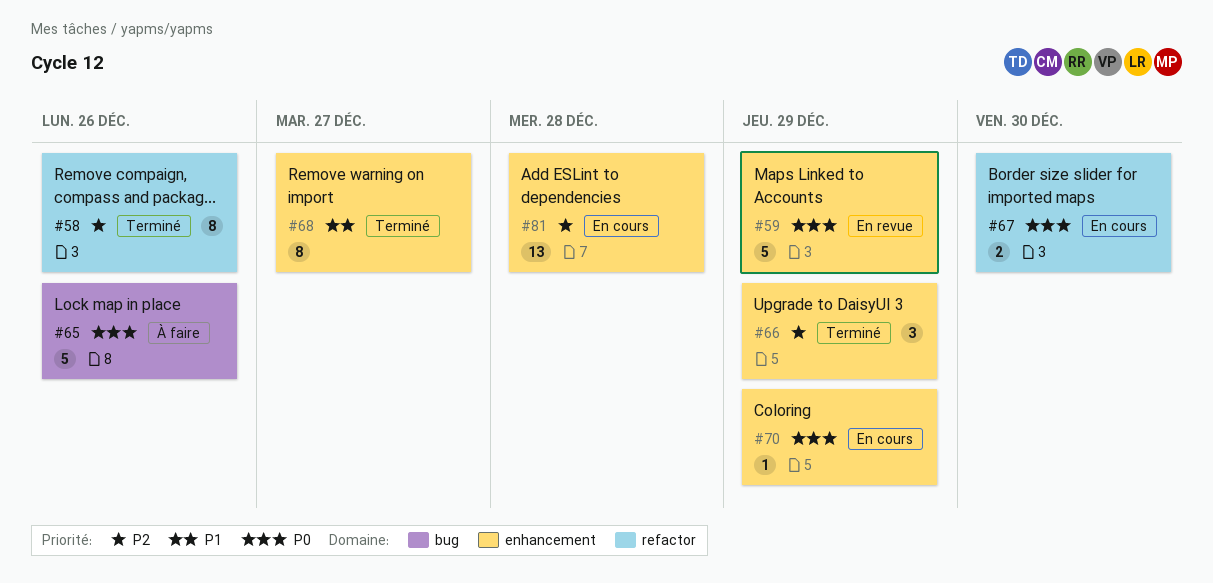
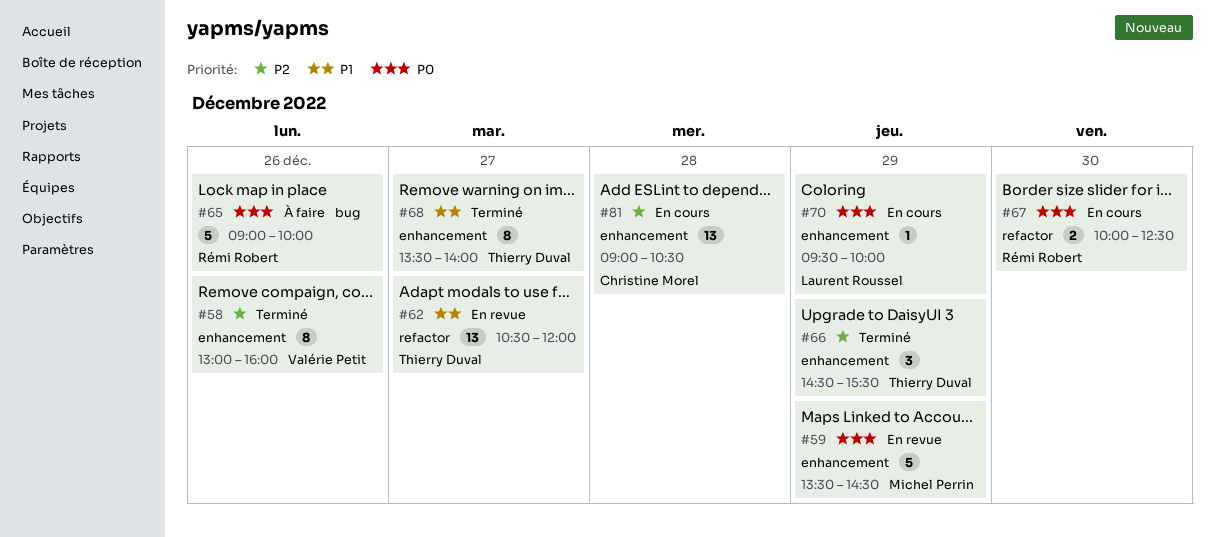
#58, label: refactor -> enhancement
#62: none -> present

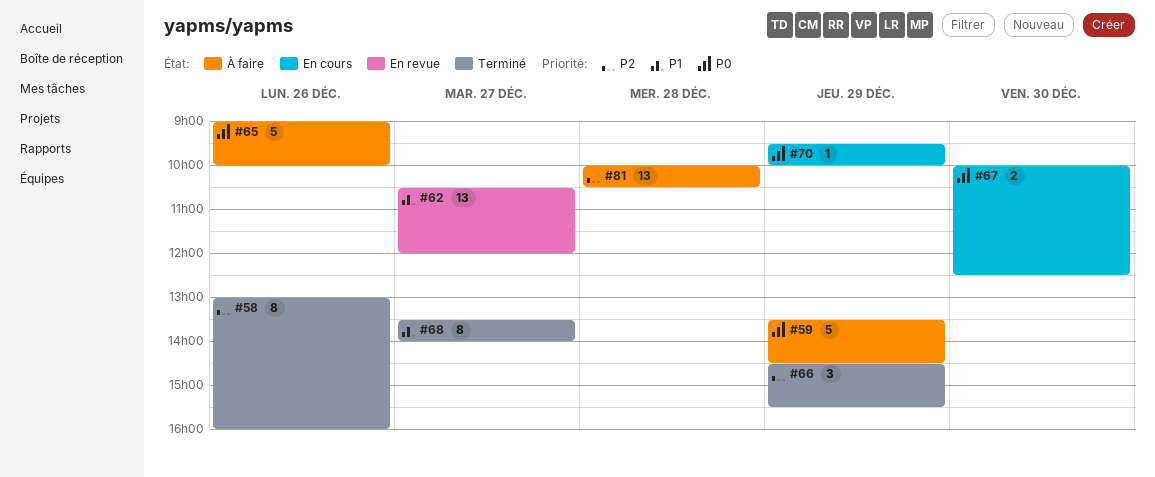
#59, status: En revue -> À faire
#81, status: En cours -> À faire
#81, begins: 09:00 -> 10:00

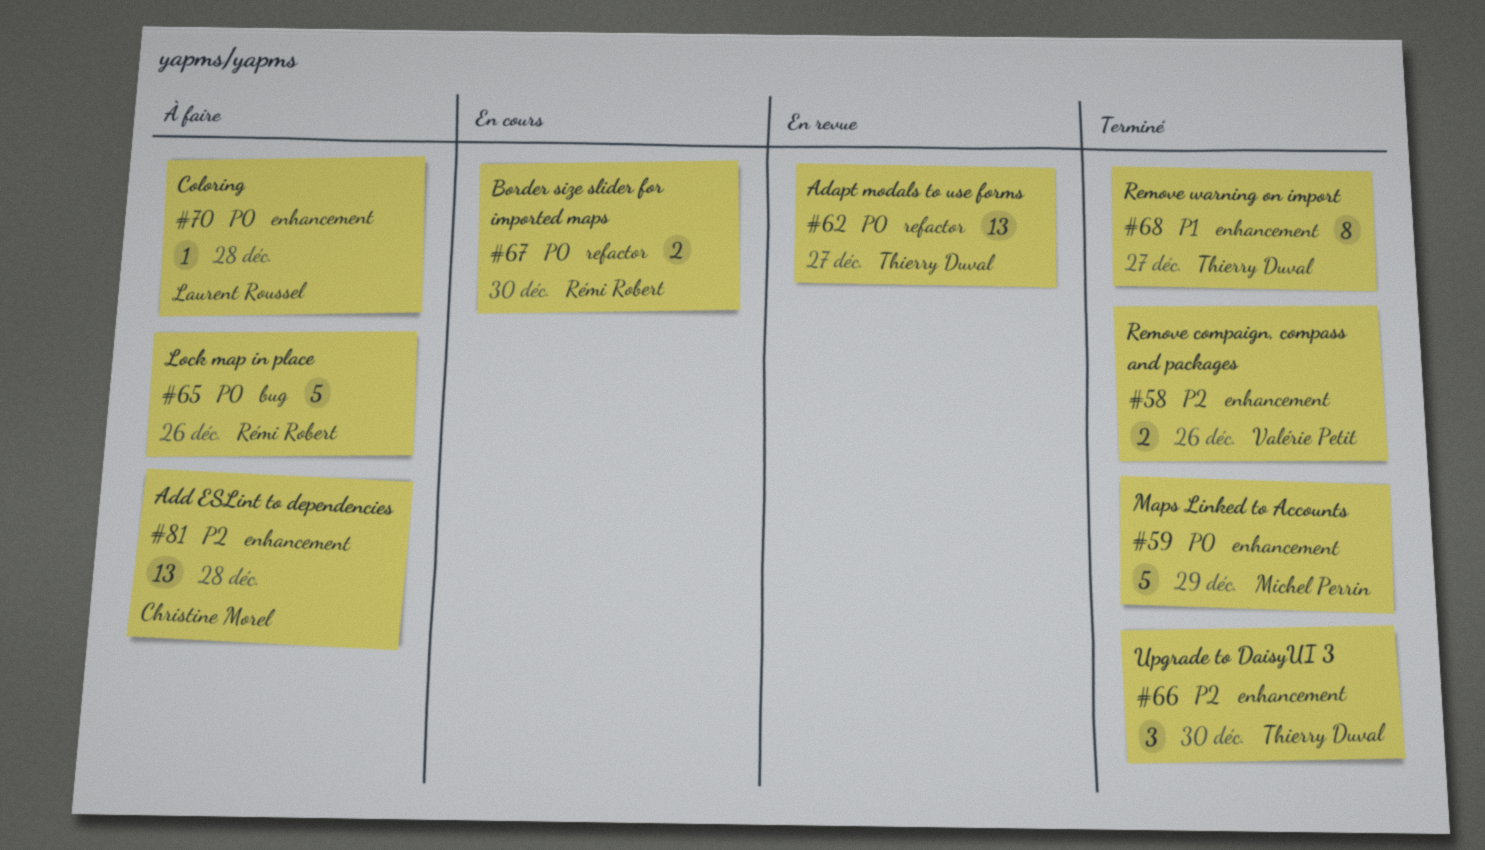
#58, estimate: 8 -> 2
#59, status: À faire -> Terminé
#62, priority: P1 -> P0
#66, day: Dec 29 -> Dec 30
#70, status: En cours -> À faire
#70, day: Dec 29 -> Dec 28

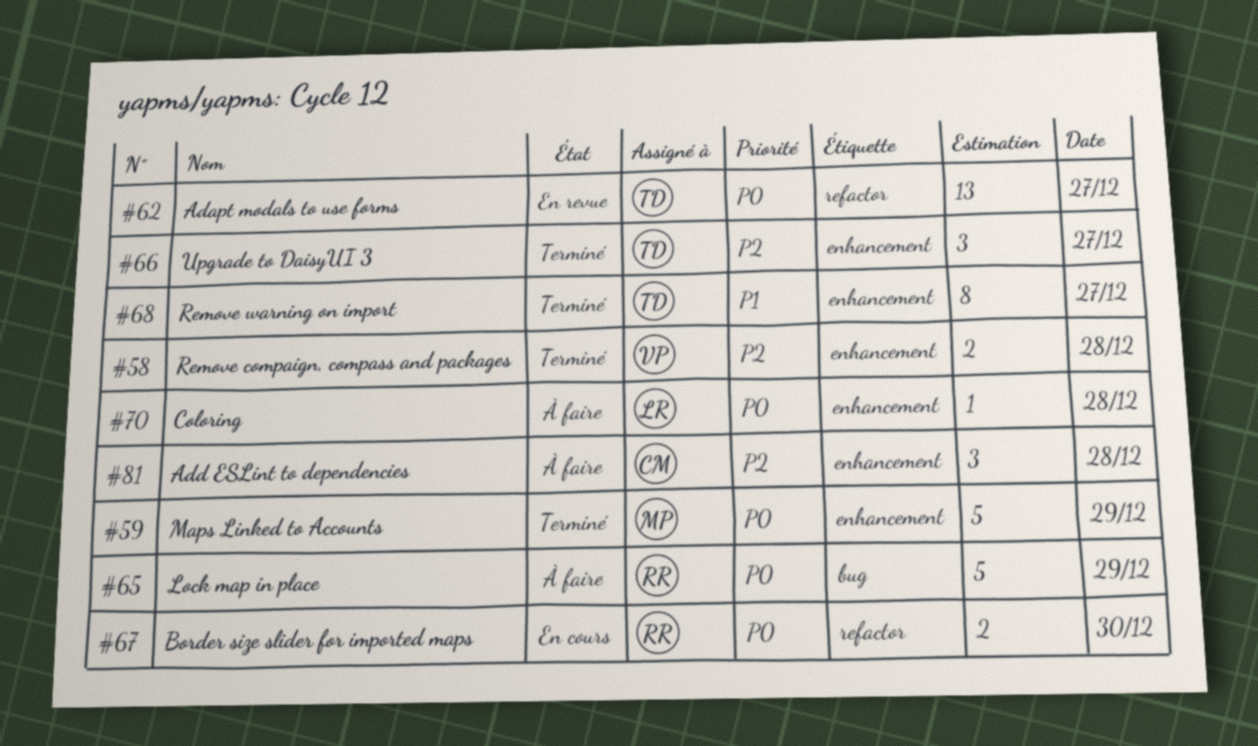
#58, day: Dec 26 -> Dec 28
#65, day: Dec 26 -> Dec 29
#66, day: Dec 30 -> Dec 27
#81, estimate: 13 -> 3

